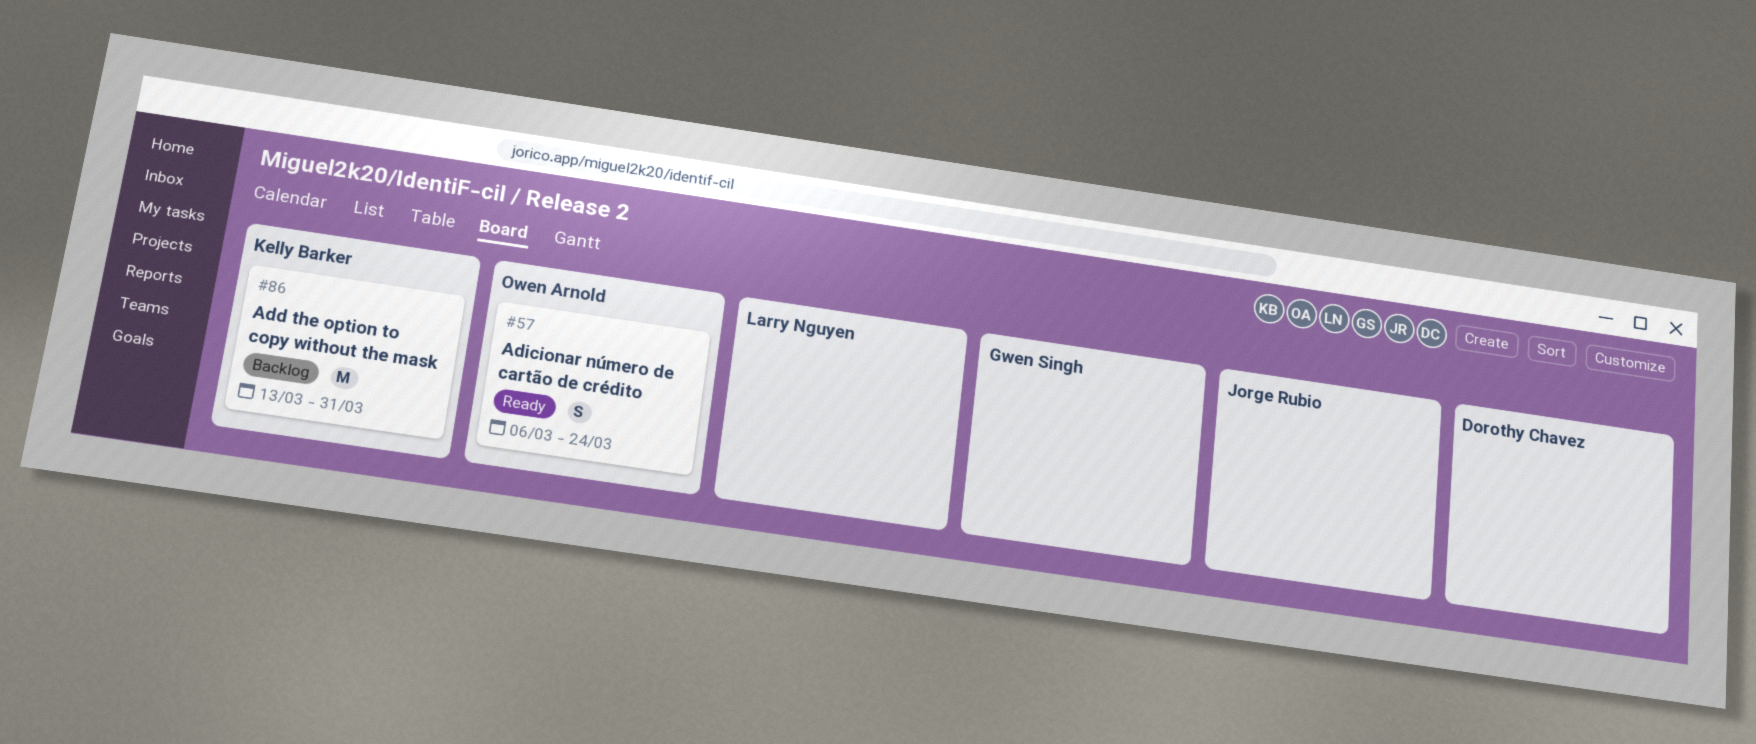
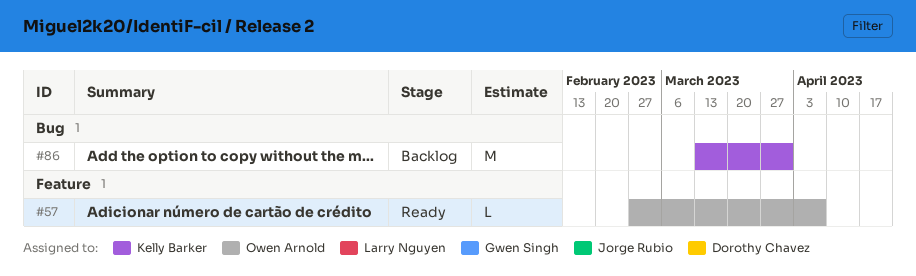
#57, estimate: S -> L
#57, start: Mar 6 -> Feb 27
#57, due: Mar 24 -> Apr 7

